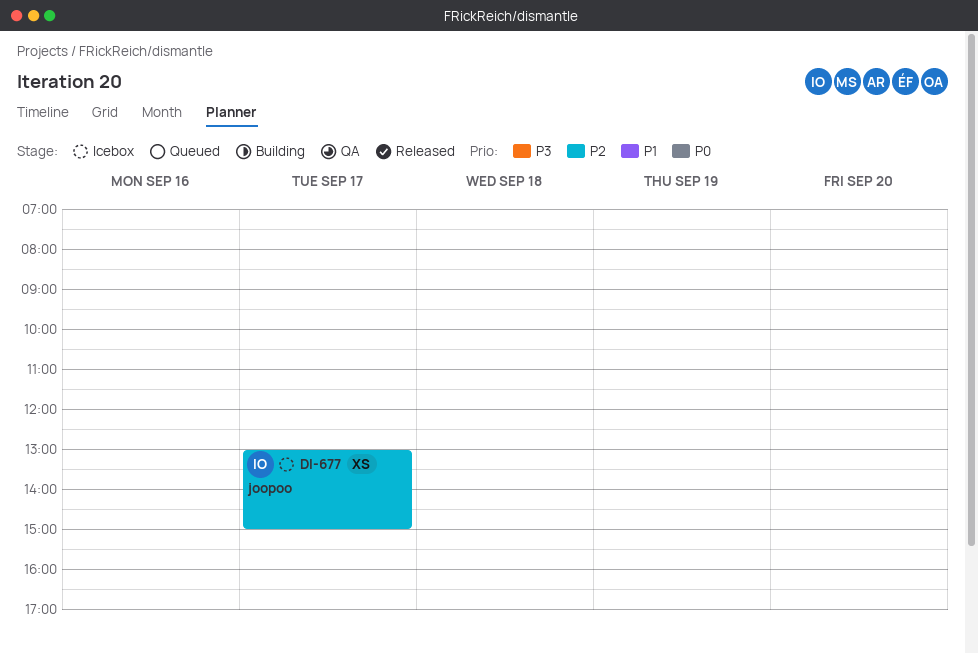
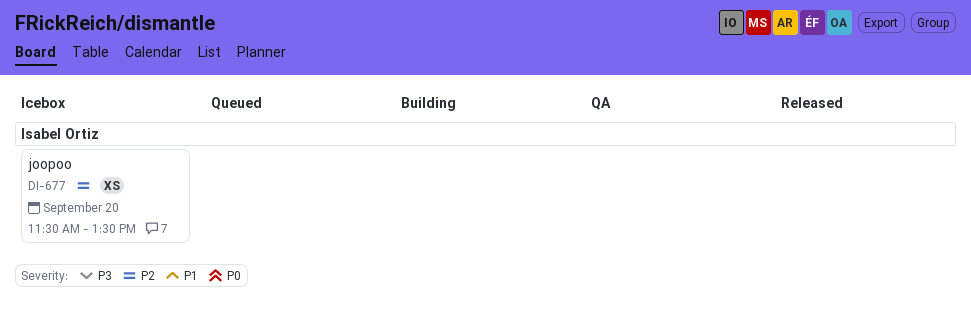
DI-677, day: Sep 17 -> Sep 20
DI-677, begins: 13:00 -> 11:30
DI-677, ends: 15:00 -> 13:30

